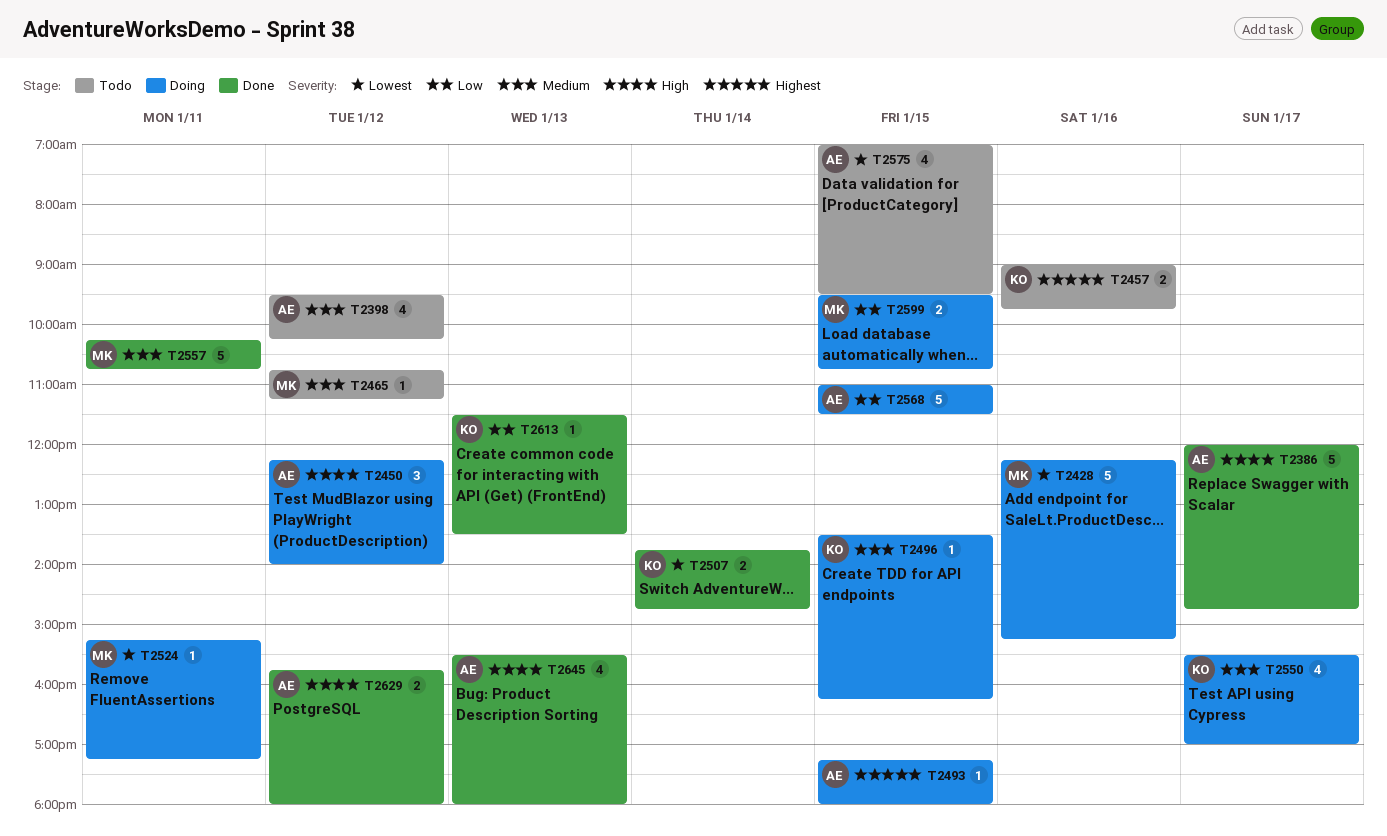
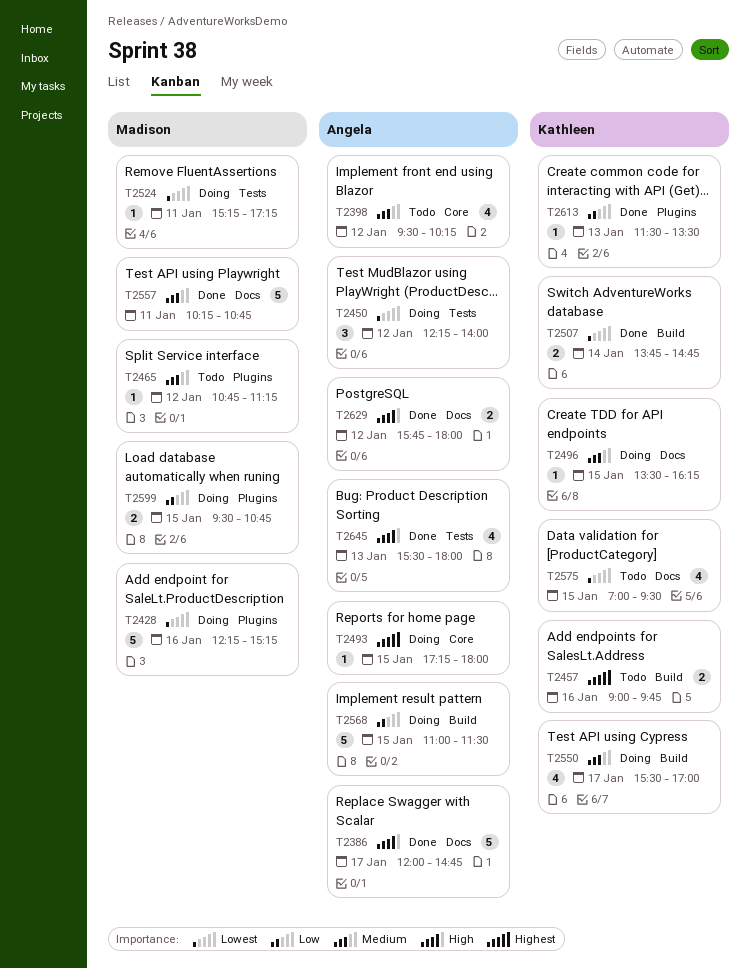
T2450, priority: High -> Lowest
T2575, owner: Angela -> Kathleen

